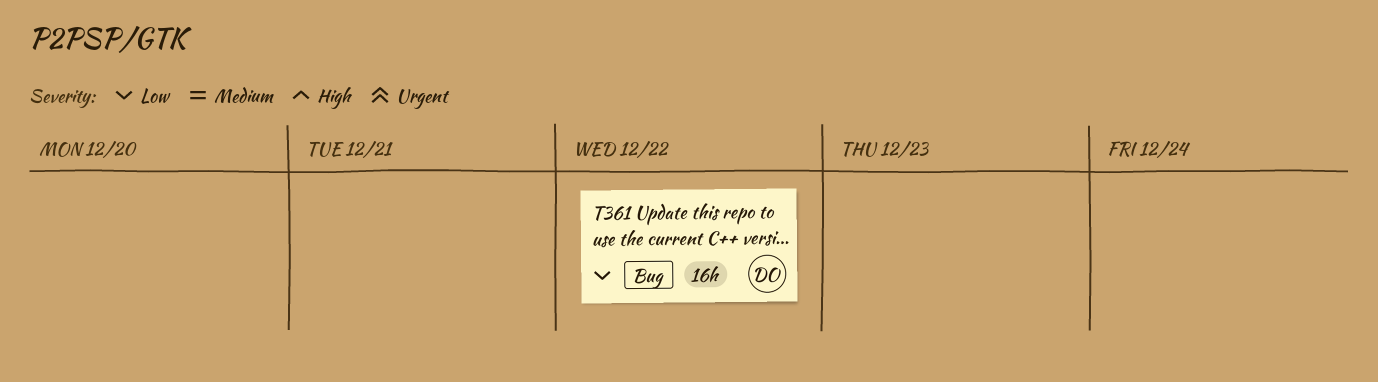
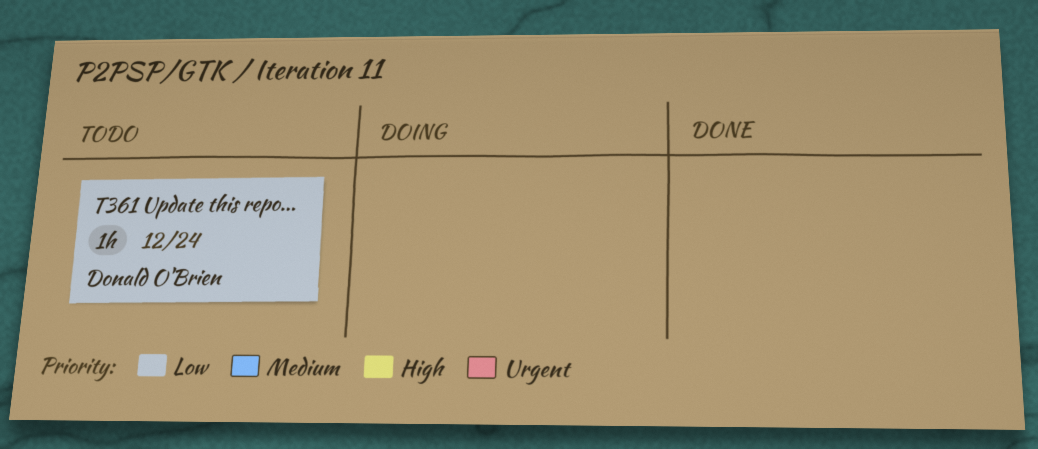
T361, estimate: 16h -> 1h
T361, due: Dec 22 -> Dec 24

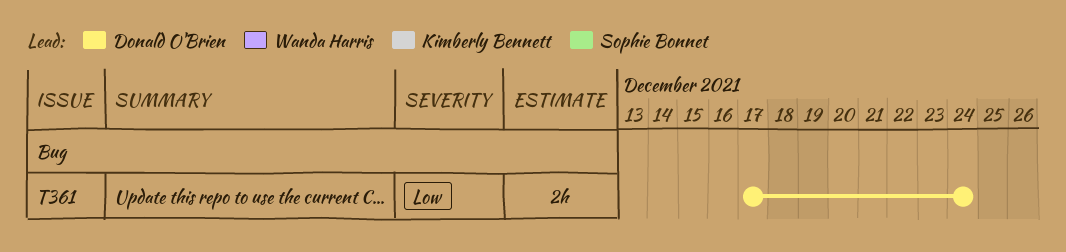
T361, estimate: 1h -> 2h

